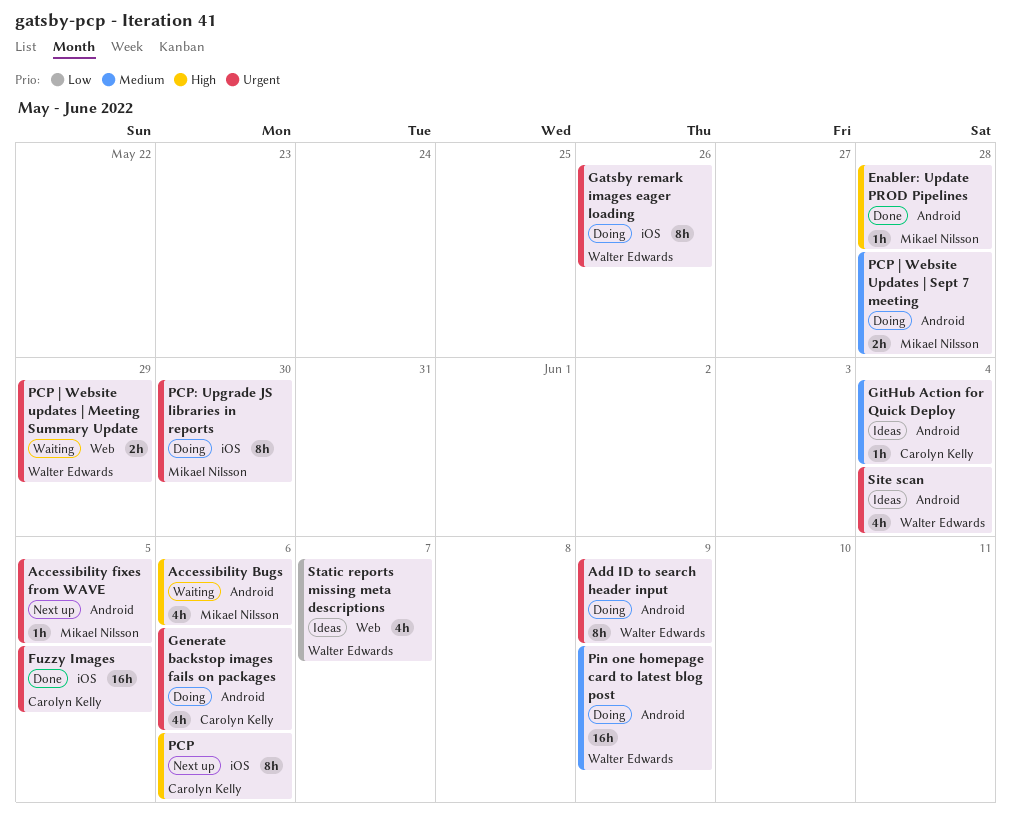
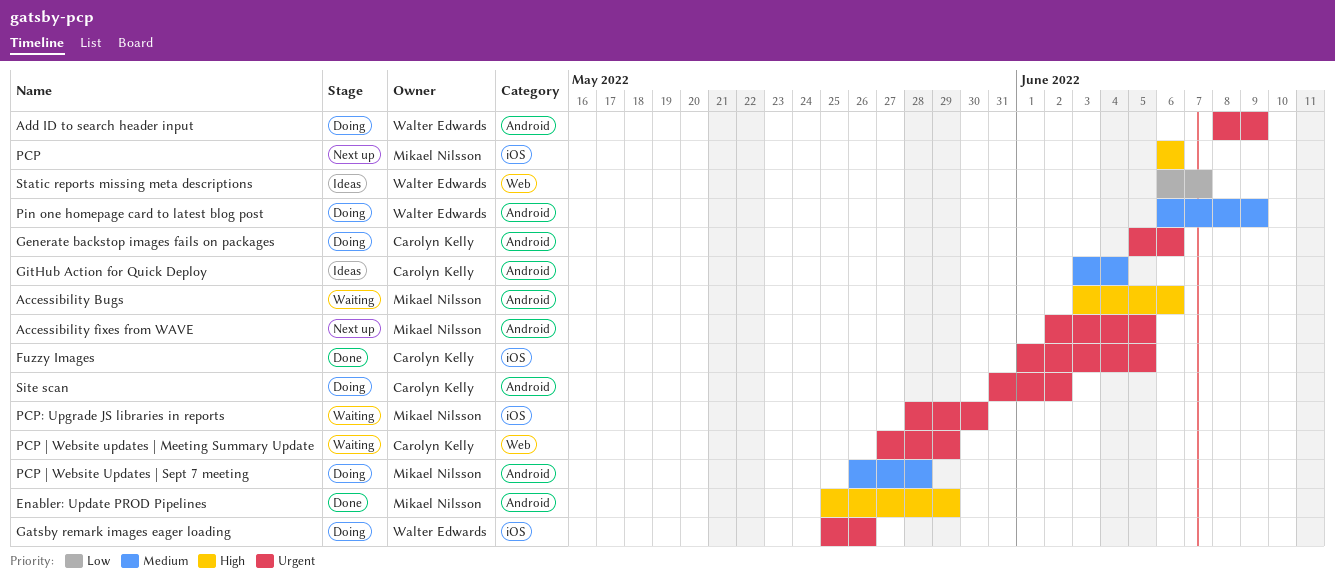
Enabler: Update PROD Pipelines, due: May 28 -> May 29
PCP, owner: Carolyn Kelly -> Mikael Nilsson
PCP | Website updates | Meeting Summary Update, owner: Walter Edwards -> Carolyn Kelly
PCP: Upgrade JS libraries in reports, status: Doing -> Waiting
Site scan, status: Ideas -> Doing
Site scan, owner: Walter Edwards -> Carolyn Kelly
Site scan, due: Jun 4 -> Jun 2

